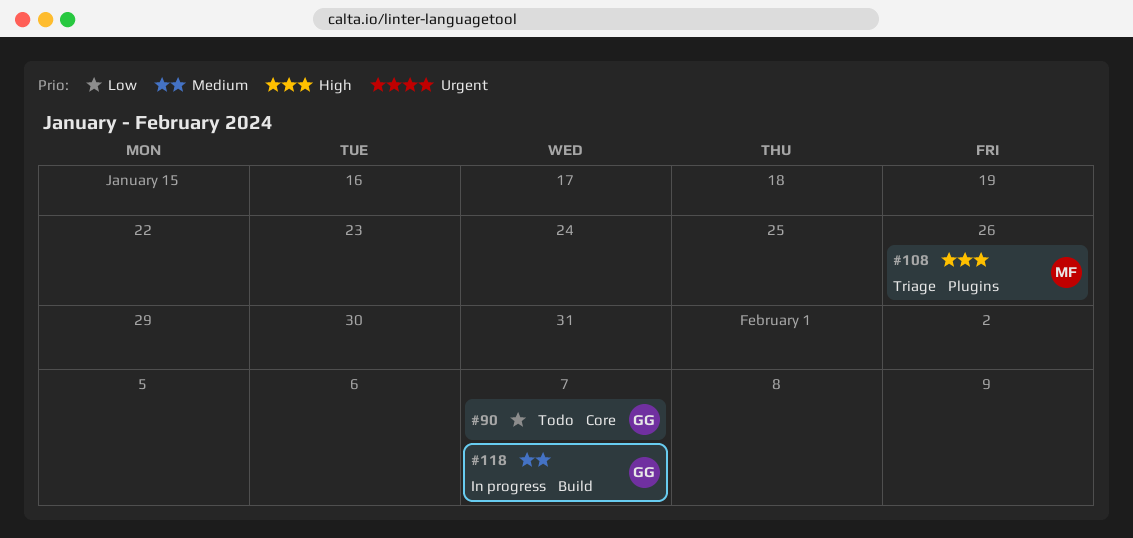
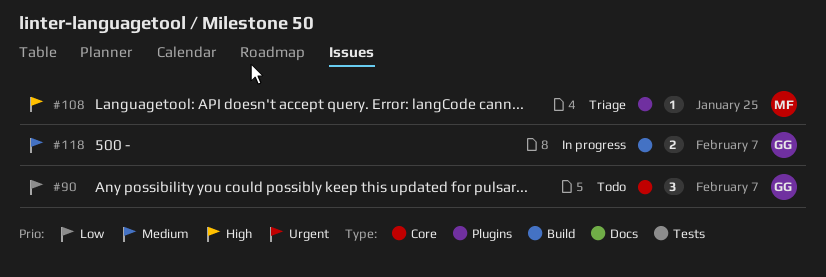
#108, due: Jan 26 -> Jan 25

